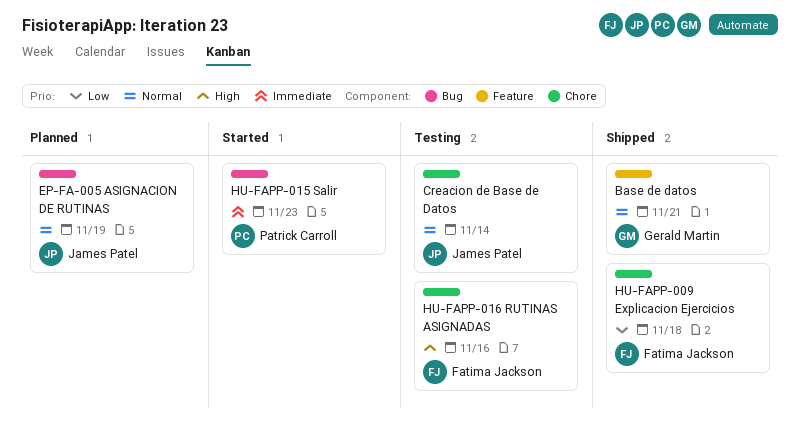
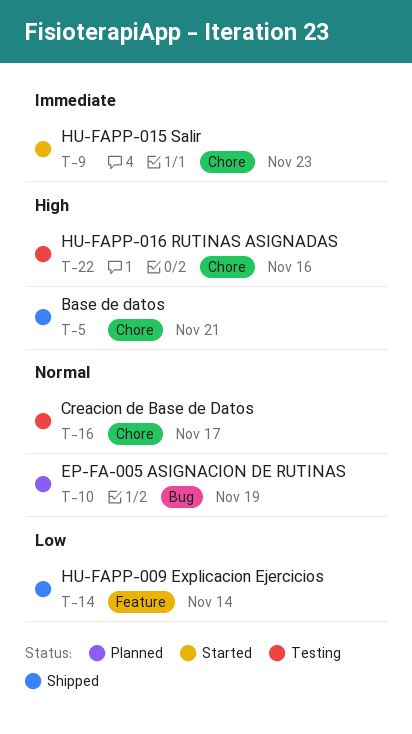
Base de datos, priority: Normal -> High
Base de datos, label: Feature -> Chore
Creacion de Base de Datos, due: Nov 14 -> Nov 17
HU-FAPP-009 Explicacion Ejercicios, label: Chore -> Feature
HU-FAPP-009 Explicacion Ejercicios, due: Nov 18 -> Nov 14
HU-FAPP-015 Salir, label: Bug -> Chore

